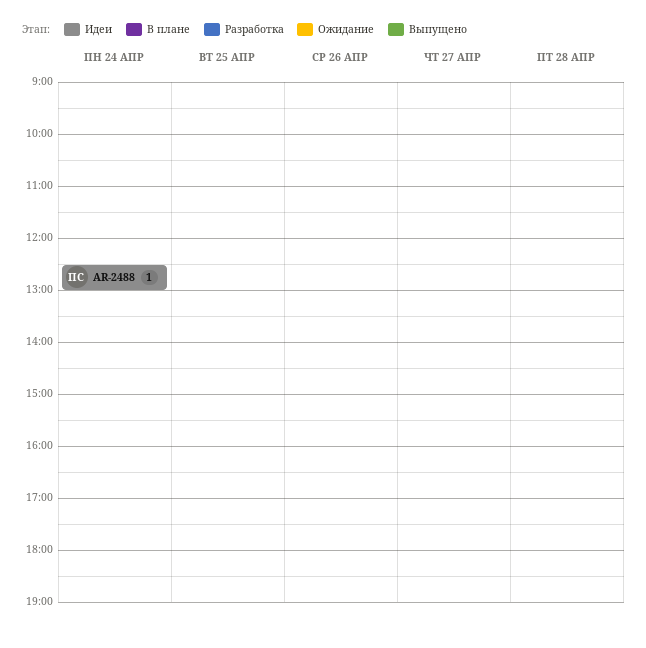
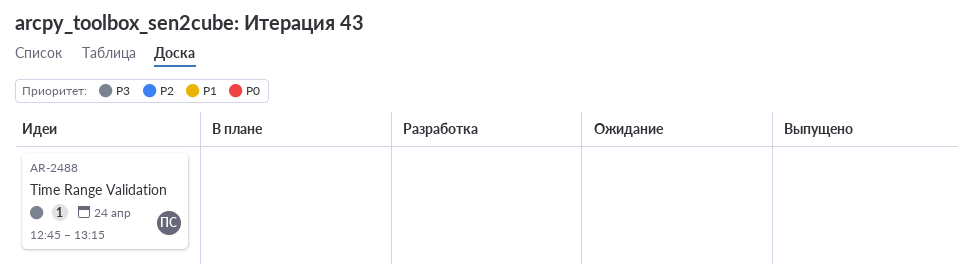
AR-2488, begins: 12:30 -> 12:45
AR-2488, ends: 13:00 -> 13:15

